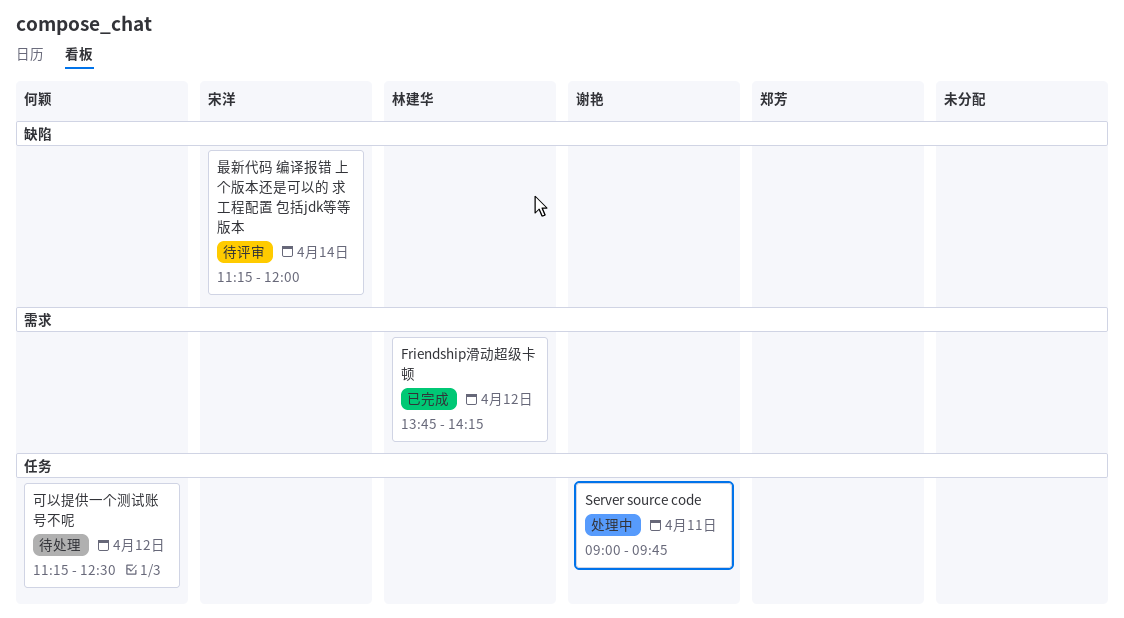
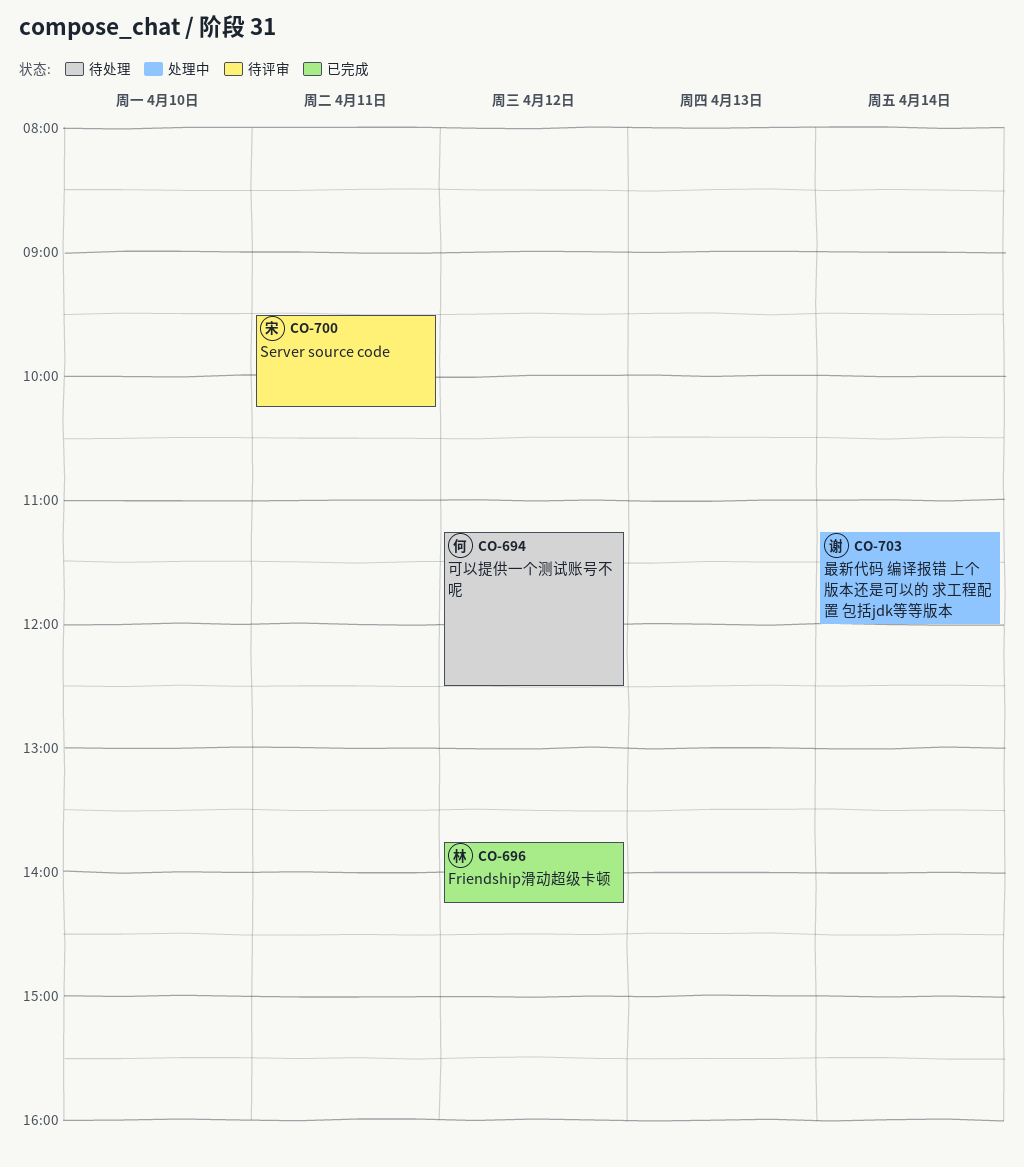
Server source code, status: 处理中 -> 待评审
Server source code, owner: 谢艳 -> 宋洋
Server source code, begins: 09:00 -> 09:30
Server source code, ends: 09:45 -> 10:15
最新代码 编译报错 上个版本还是可以的 求工程配置 包括jdk等等版本, status: 待评审 -> 处理中
最新代码 编译报错 上个版本还是可以的 求工程配置 包括jdk等等版本, owner: 宋洋 -> 谢艳

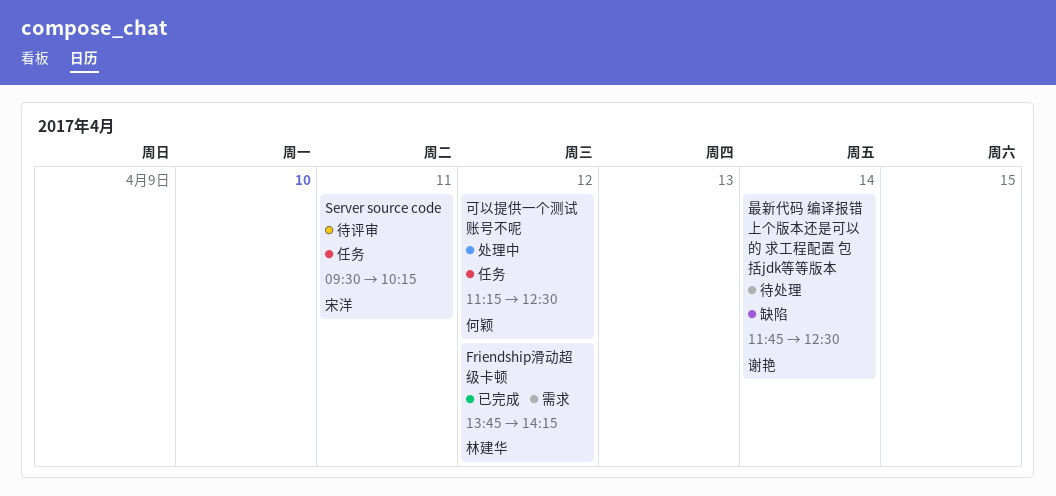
可以提供一个测试账号不呢, status: 待处理 -> 处理中
最新代码 编译报错 上个版本还是可以的 求工程配置 包括jdk等等版本, status: 处理中 -> 待处理
最新代码 编译报错 上个版本还是可以的 求工程配置 包括jdk等等版本, begins: 11:15 -> 11:45
最新代码 编译报错 上个版本还是可以的 求工程配置 包括jdk等等版本, ends: 12:00 -> 12:30

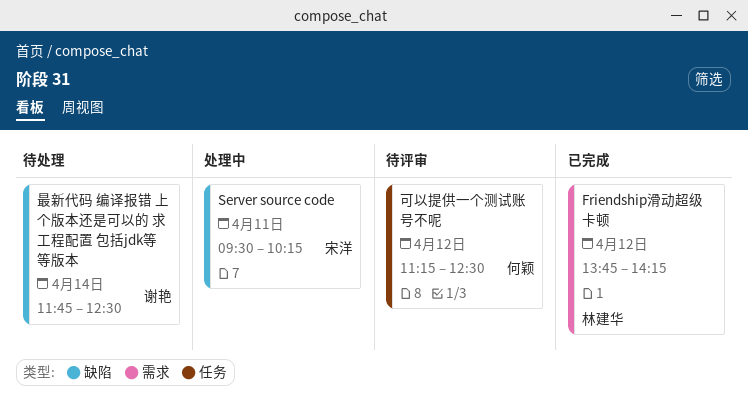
Server source code, status: 待评审 -> 处理中
Server source code, label: 任务 -> 缺陷
可以提供一个测试账号不呢, status: 处理中 -> 待评审

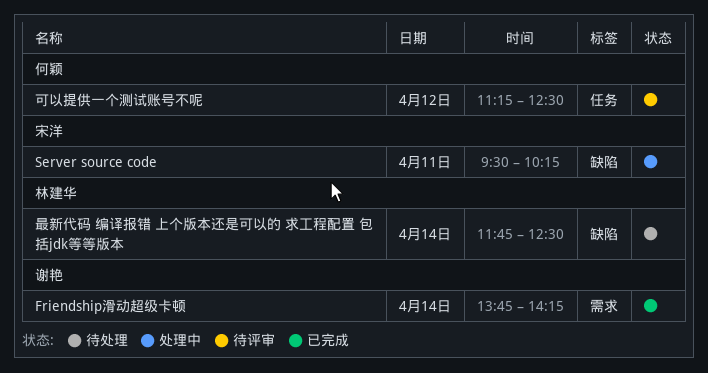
Friendship滑动超级卡顿, owner: 林建华 -> 谢艳
Friendship滑动超级卡顿, day: Apr 12 -> Apr 14
最新代码 编译报错 上个版本还是可以的 求工程配置 包括jdk等等版本, owner: 谢艳 -> 林建华

